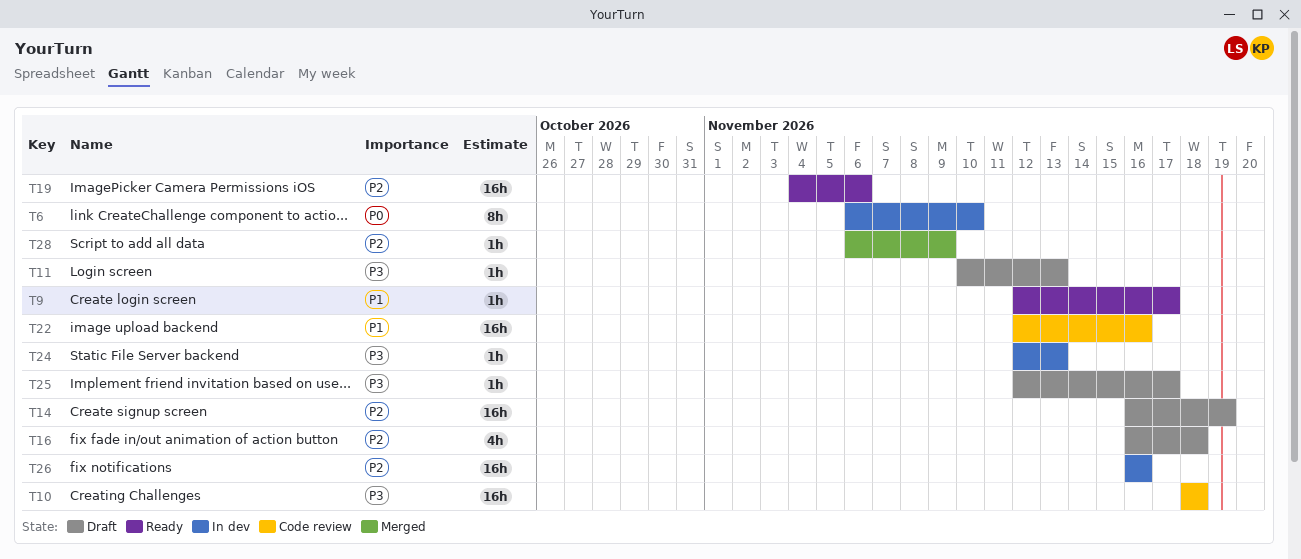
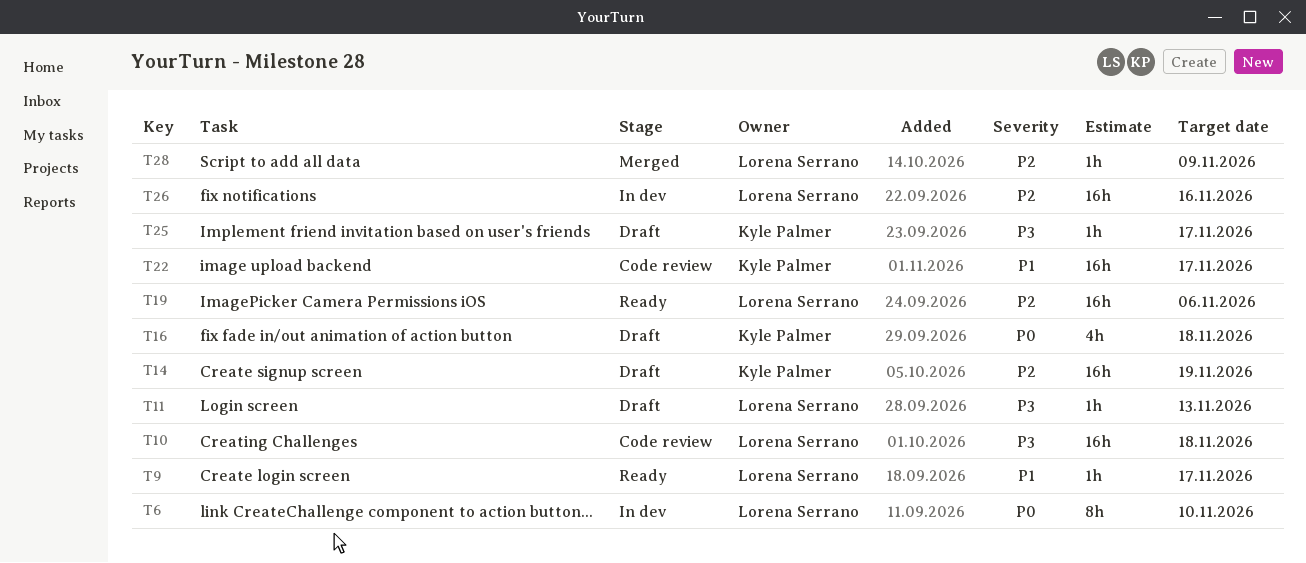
T16, priority: P2 -> P0
T22, due: Nov 16 -> Nov 17
T24: present -> none

